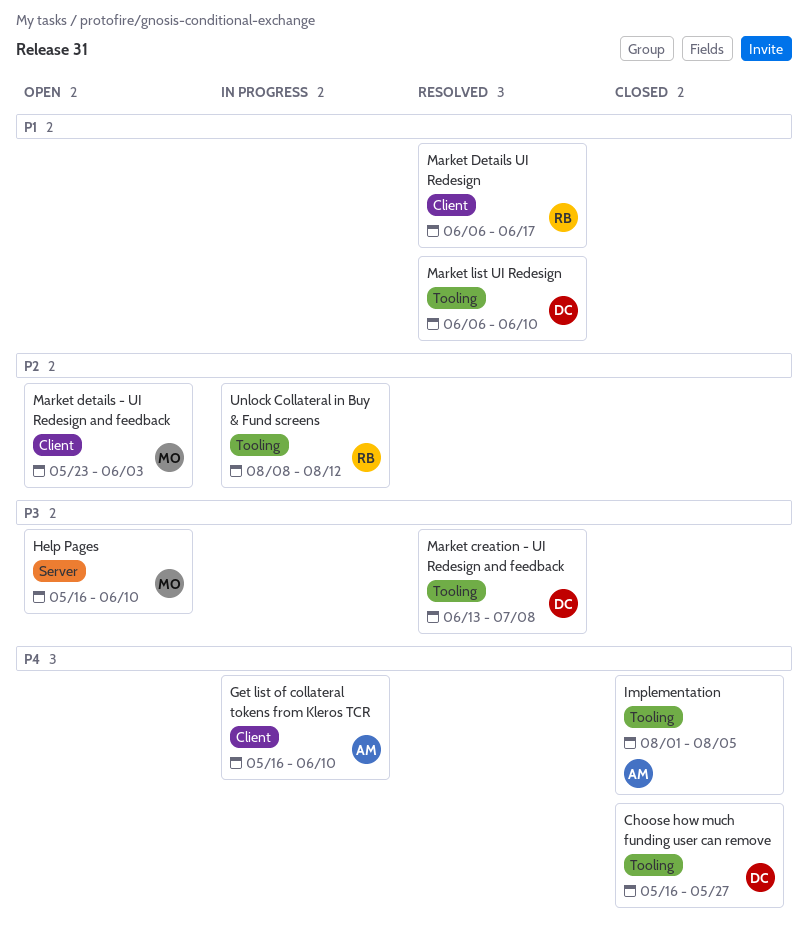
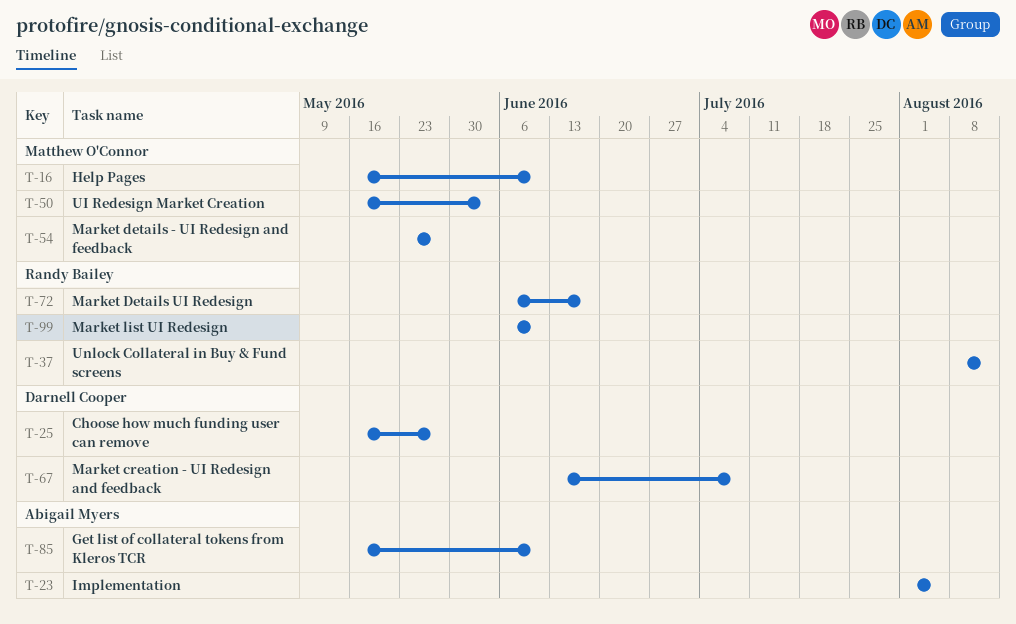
Market details - UI Redesign and feedback, due: Jun 3 -> May 27
Market list UI Redesign, owner: Darnell Cooper -> Randy Bailey
UI Redesign Market Creation: none -> present

